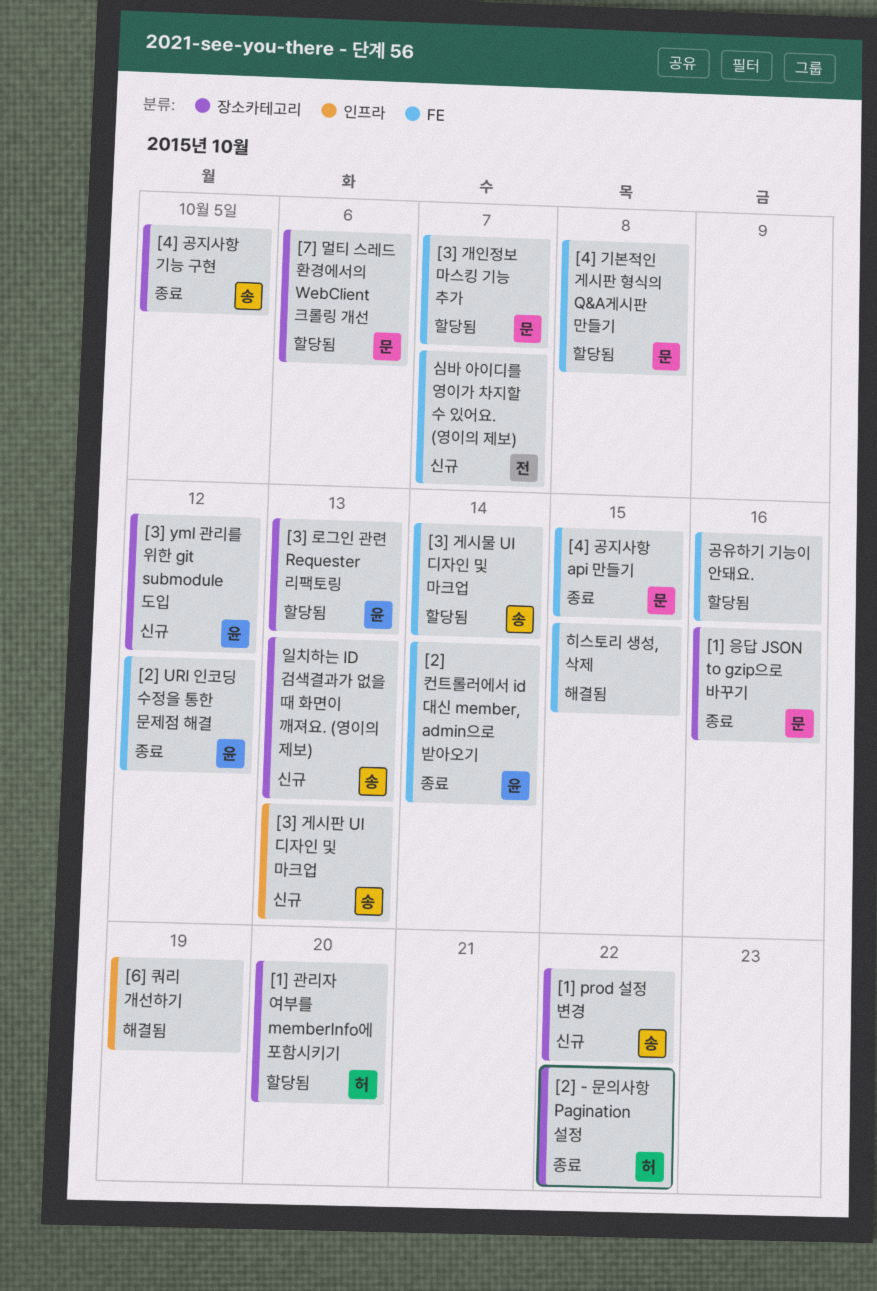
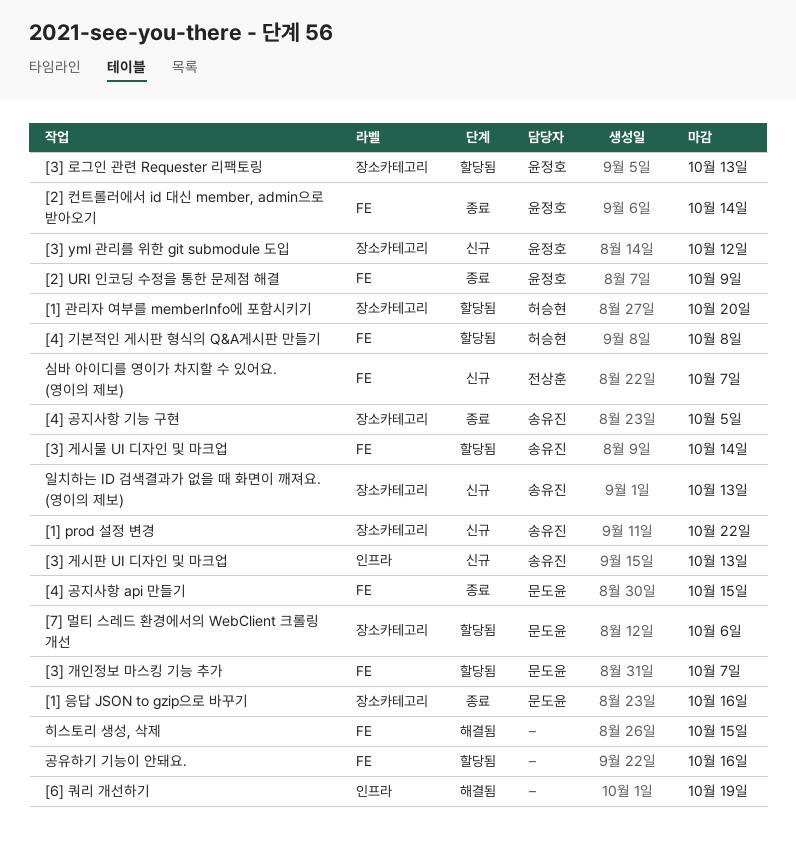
[2] - 문의사항 Pagination 설정: present -> none
[2] URI 인코딩 수정을 통한 문제점 해결, due: Oct 12 -> Oct 9
[4] 기본적인 게시판 형식의 Q&A게시판 만들기, owner: 문도윤 -> 허승현

